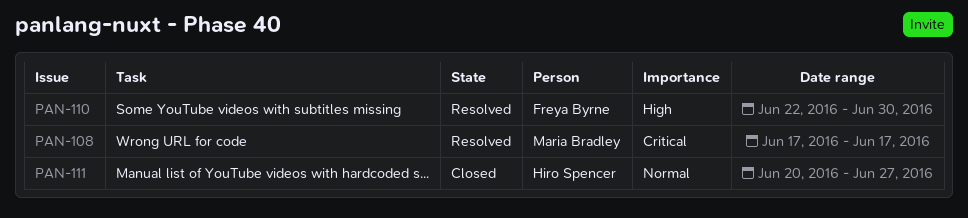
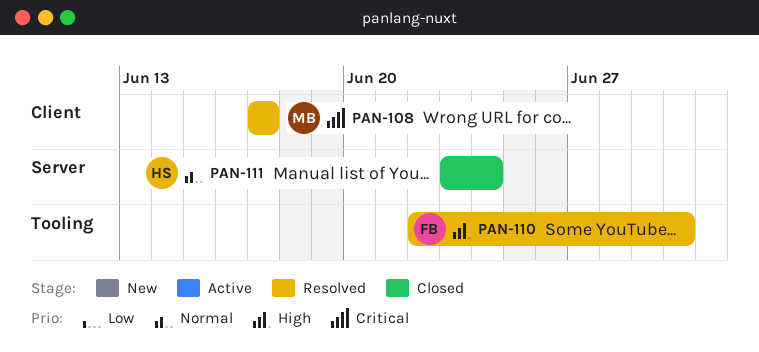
PAN-111, start: Jun 20 -> Jun 23
PAN-111, due: Jun 27 -> Jun 24

